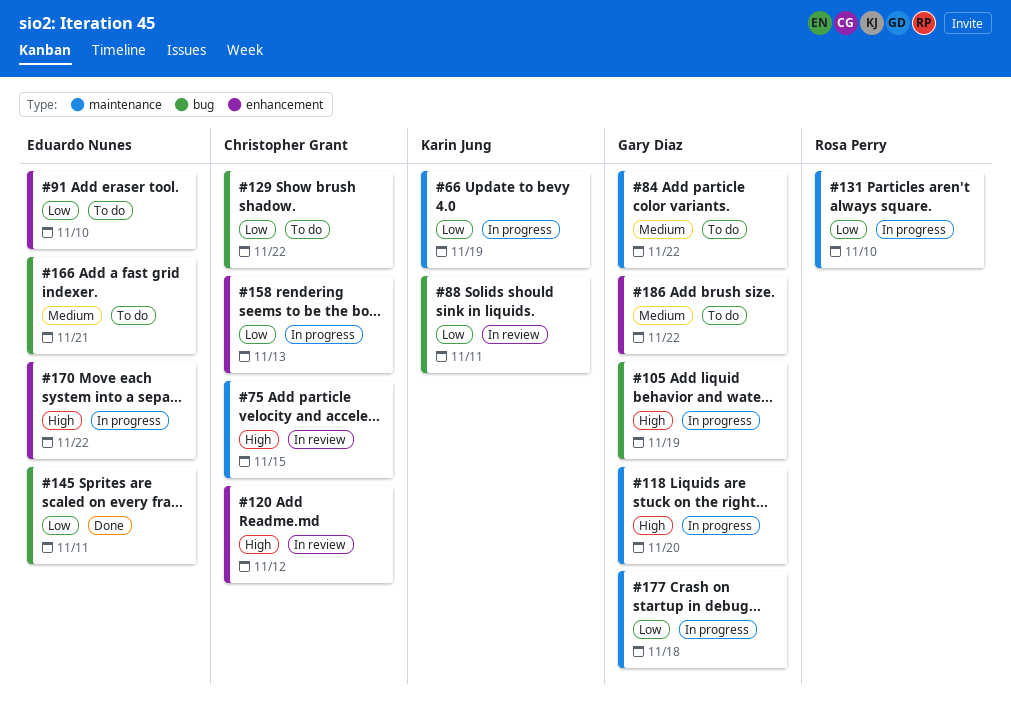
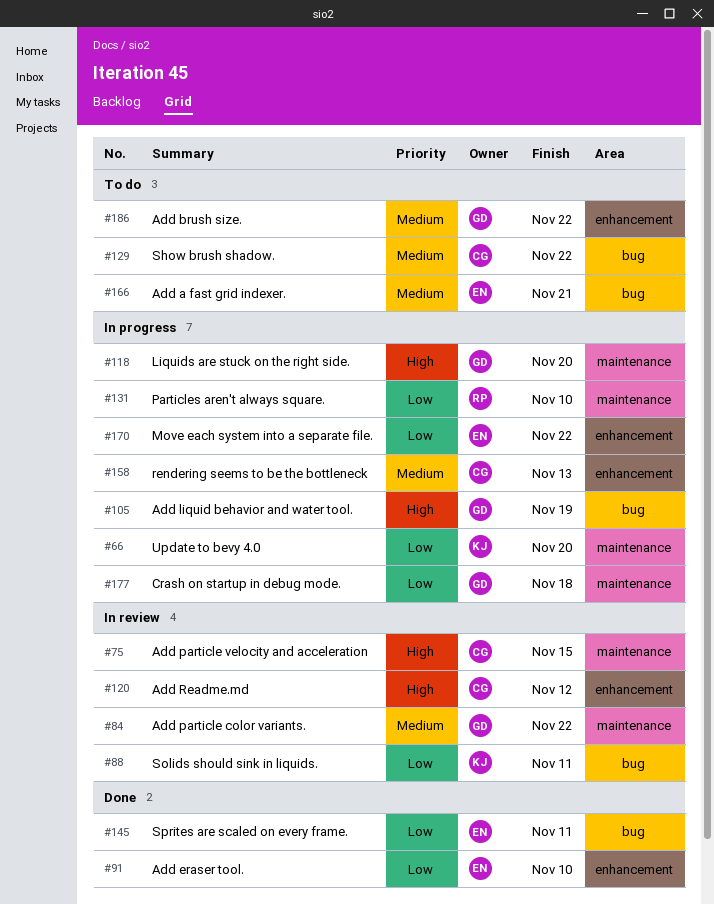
#66, due: Nov 19 -> Nov 20
#84, status: To do -> In review
#91, status: To do -> Done
#129, priority: Low -> Medium
#158, priority: Low -> Medium
#170, priority: High -> Low

